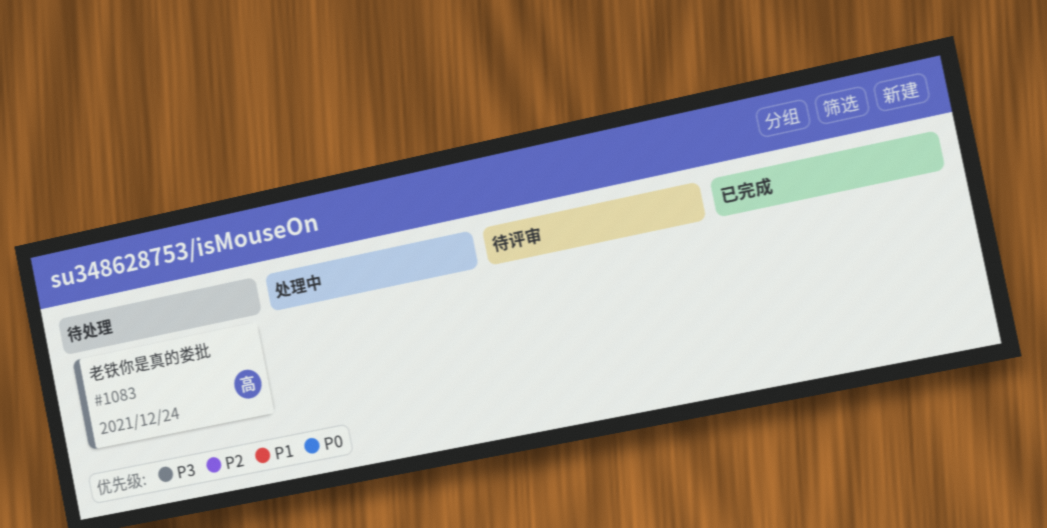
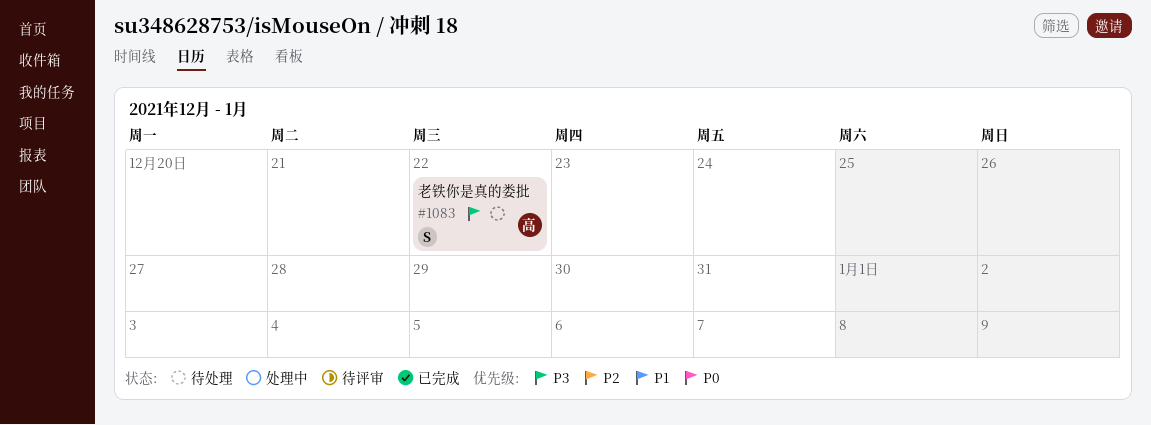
#1083, due: Dec 24 -> Dec 22

